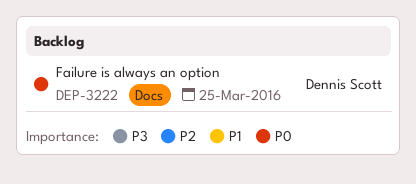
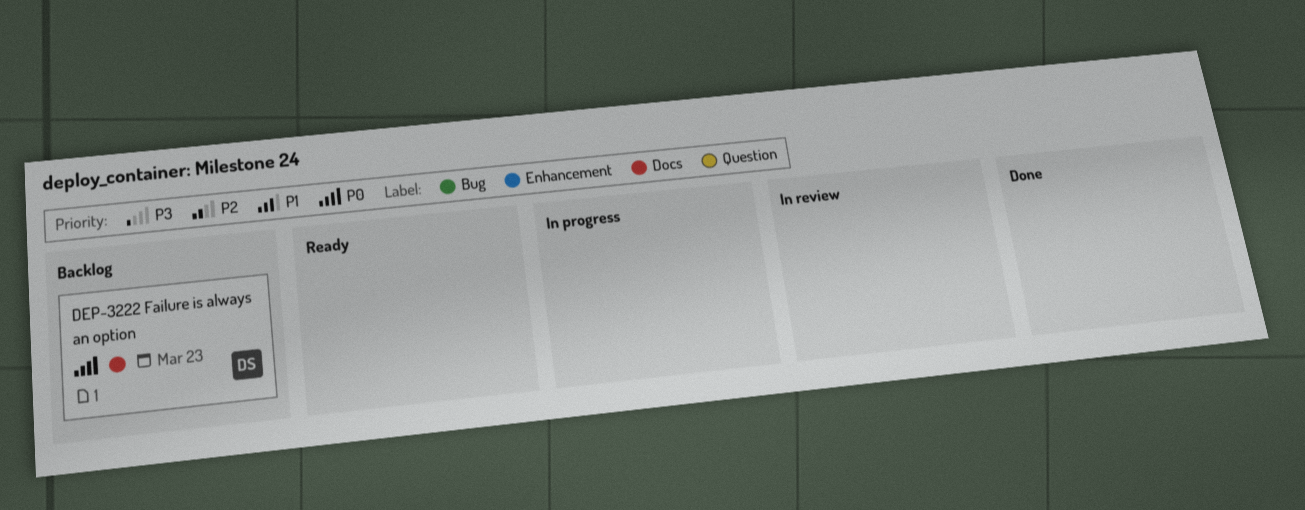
DEP-3222, due: Mar 25 -> Mar 23

